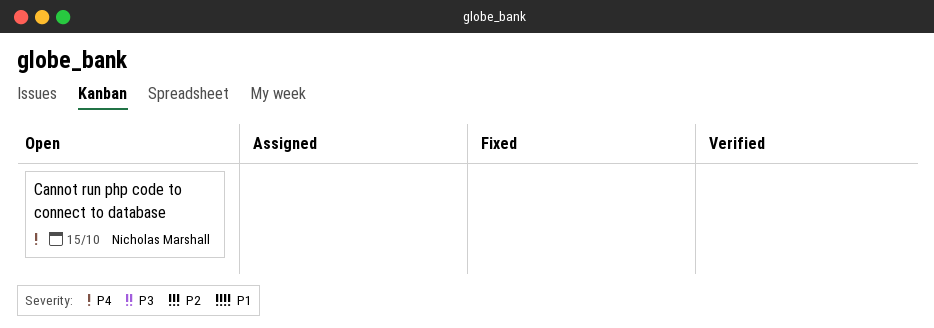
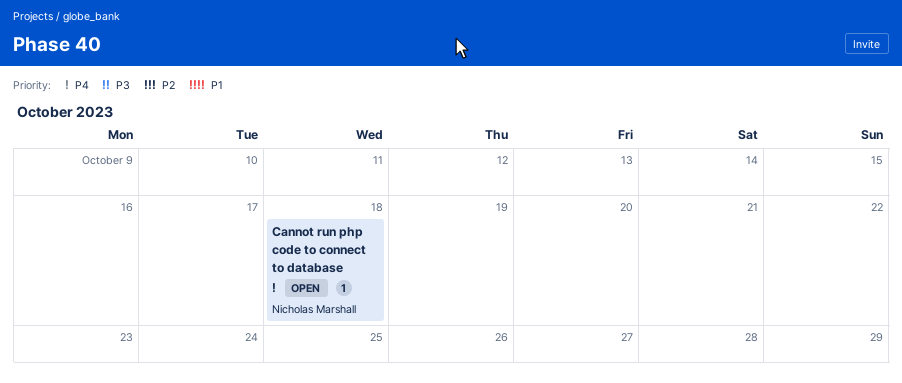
Cannot run php code to connect to database, due: Oct 15 -> Oct 18

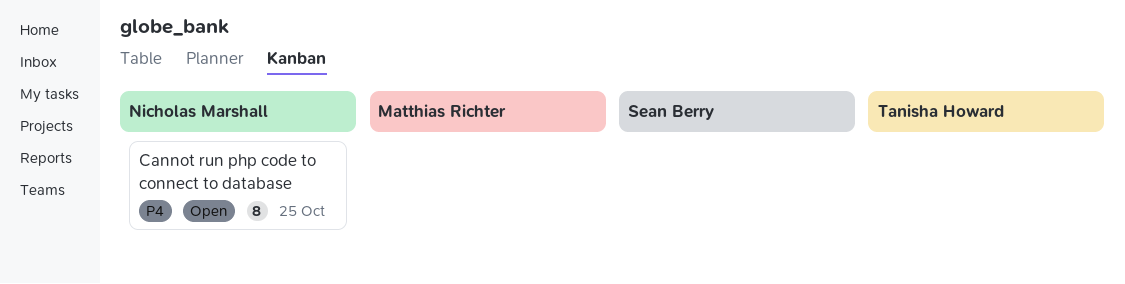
Cannot run php code to connect to database, estimate: 1 -> 8
Cannot run php code to connect to database, due: Oct 18 -> Oct 25

